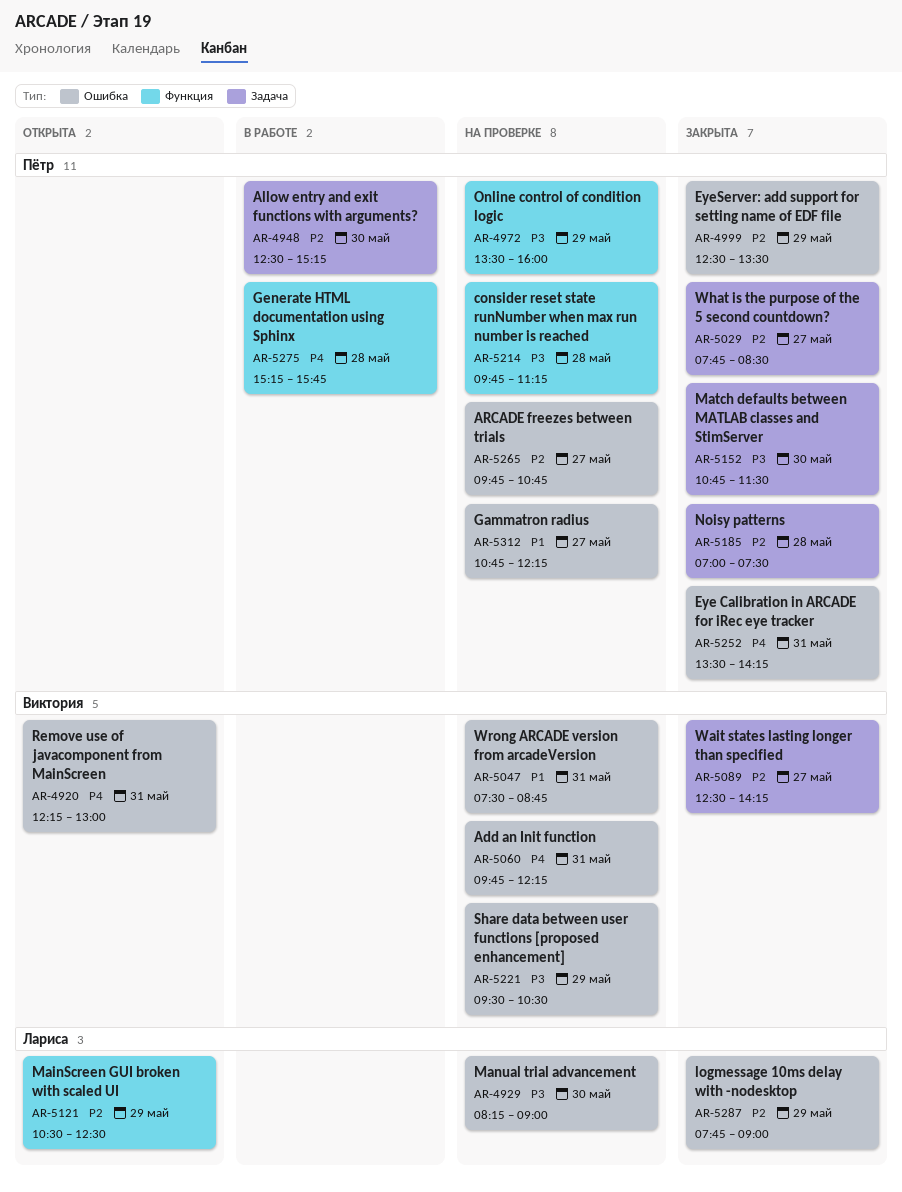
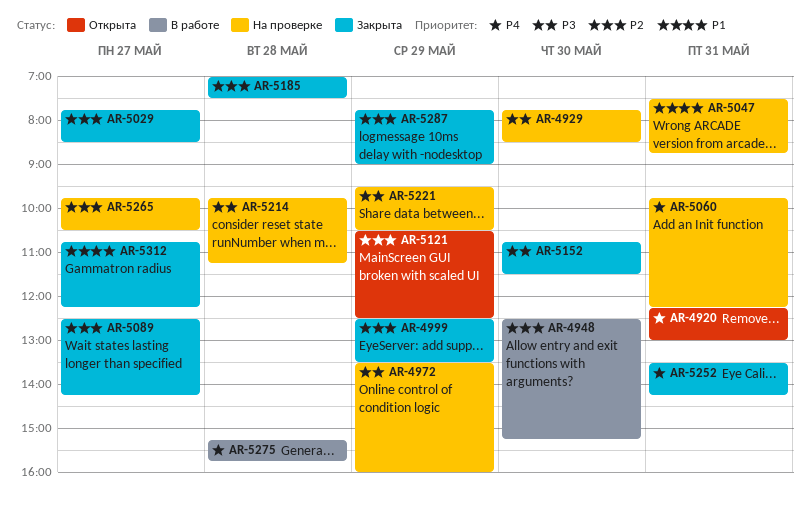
AR-4929, begins: 08:15 -> 07:45
AR-4929, ends: 09:00 -> 08:30
AR-5265, ends: 10:45 -> 10:30
AR-5312, status: На проверке -> Закрыта

